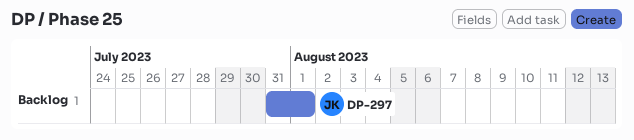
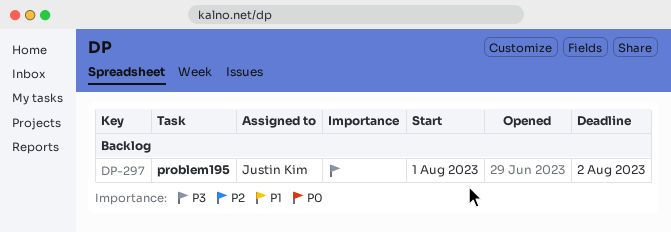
DP-297, start: Jul 31 -> Aug 1
DP-297, due: Aug 1 -> Aug 2

